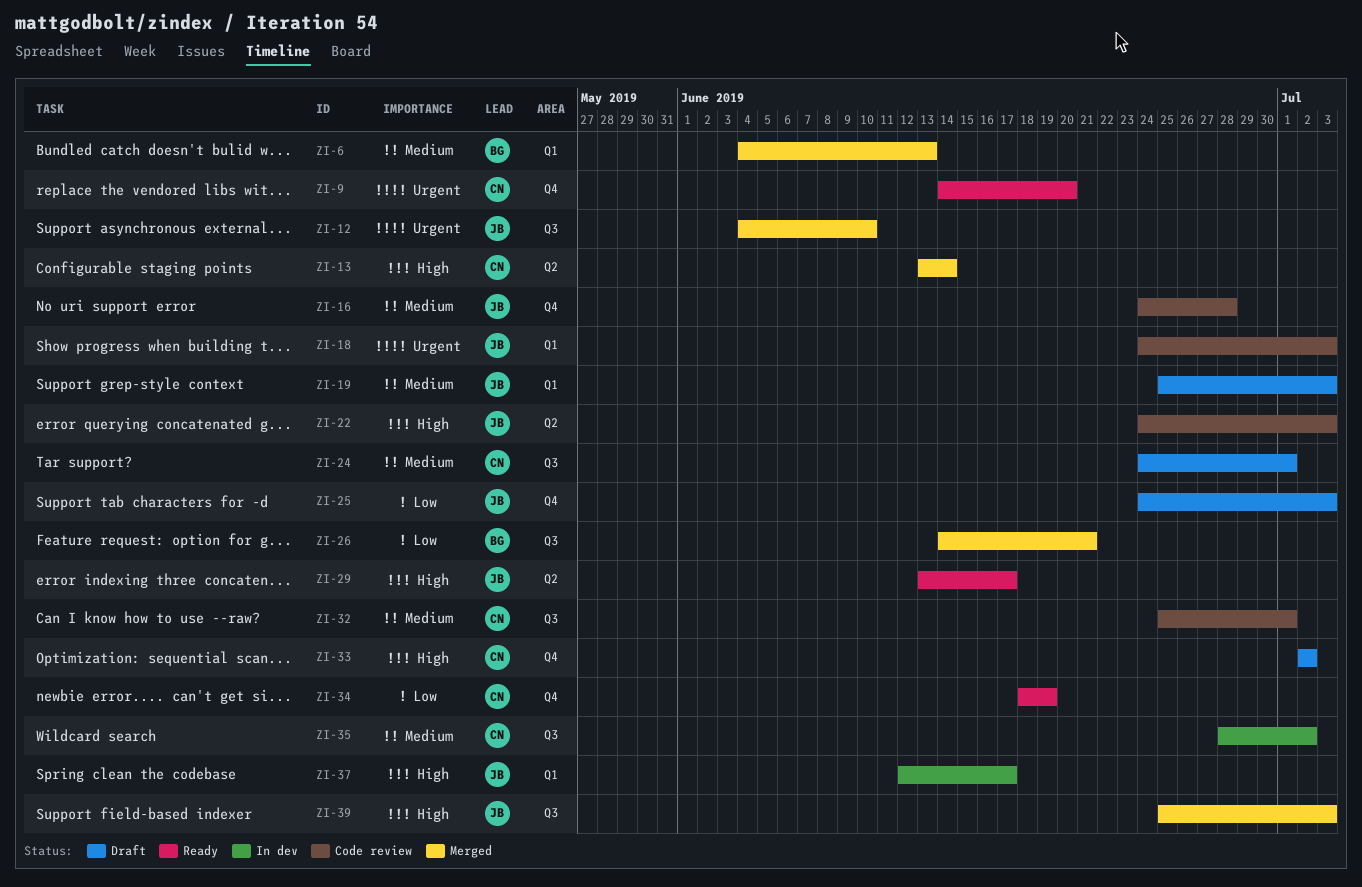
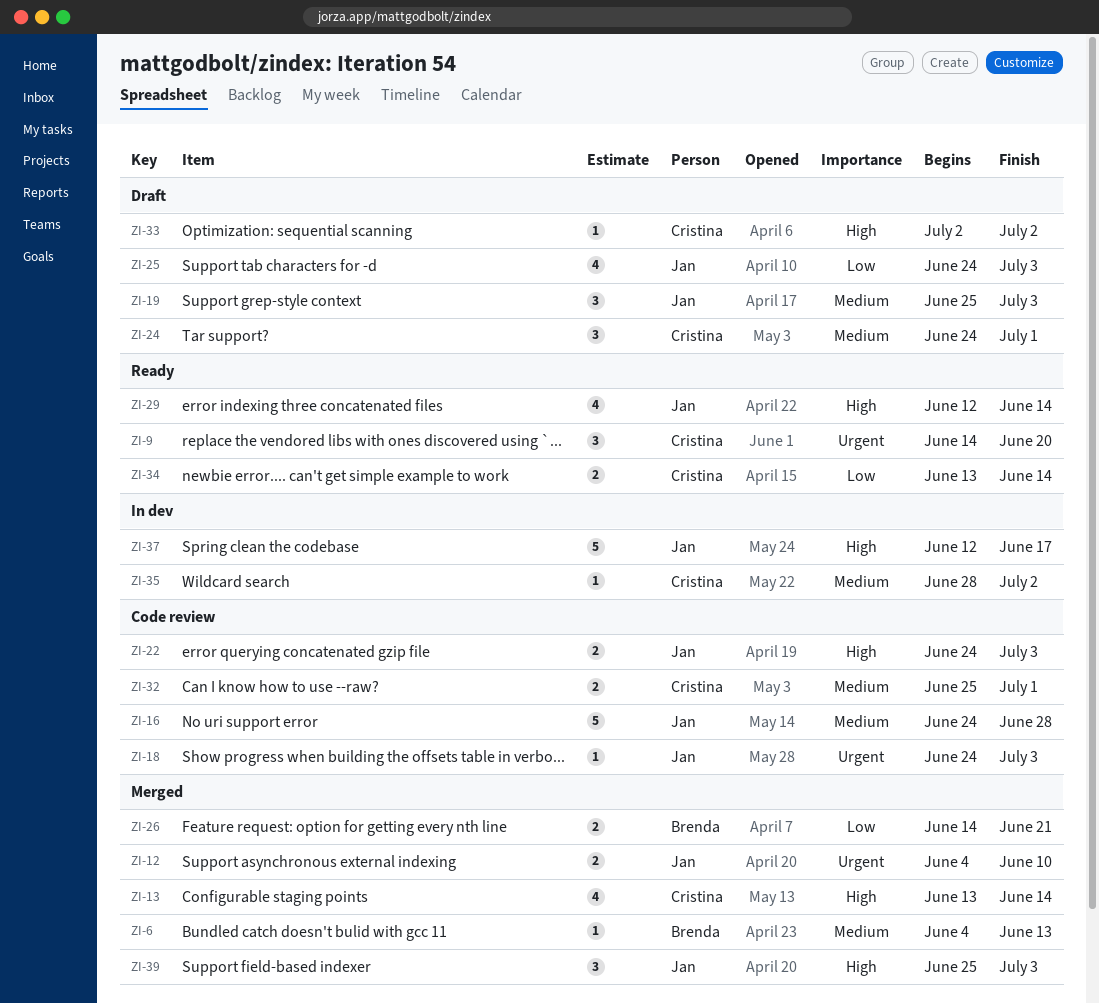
ZI-29, start: Jun 13 -> Jun 12
ZI-29, due: Jun 17 -> Jun 14
ZI-34, start: Jun 18 -> Jun 13
ZI-34, due: Jun 19 -> Jun 14

